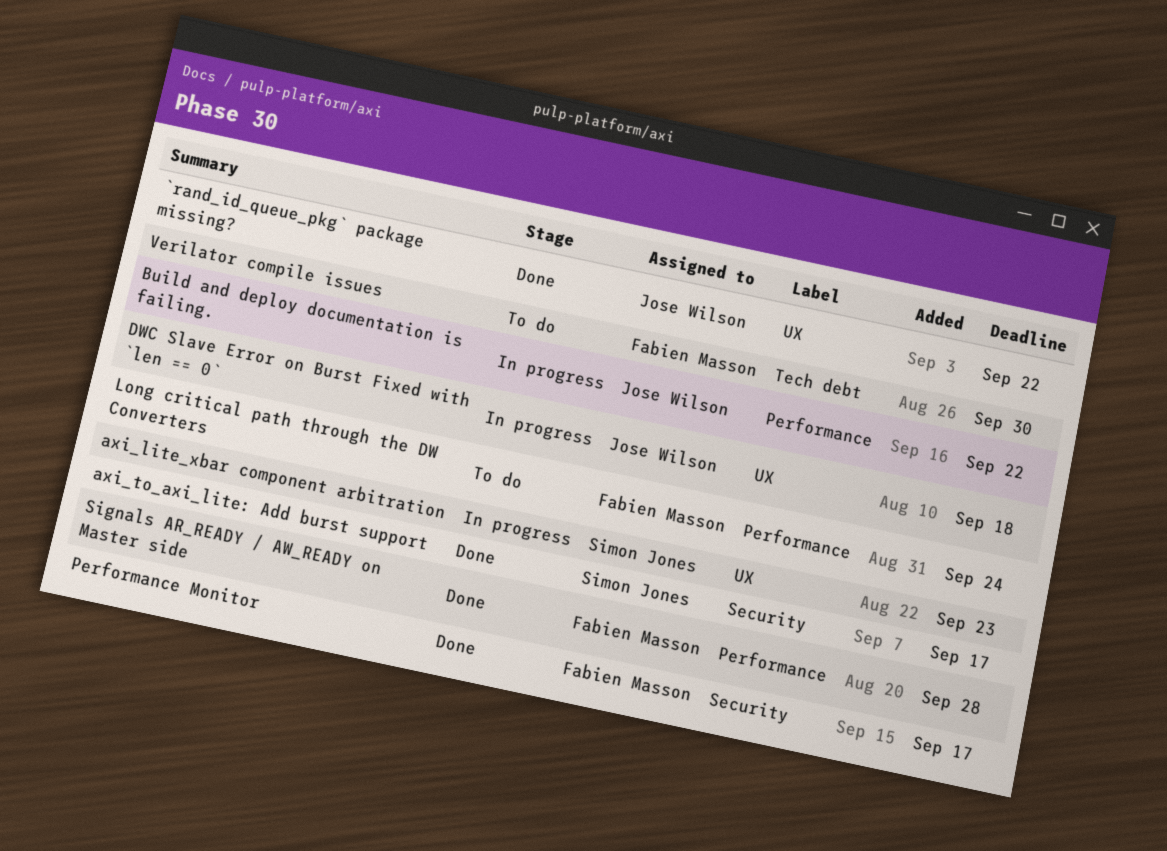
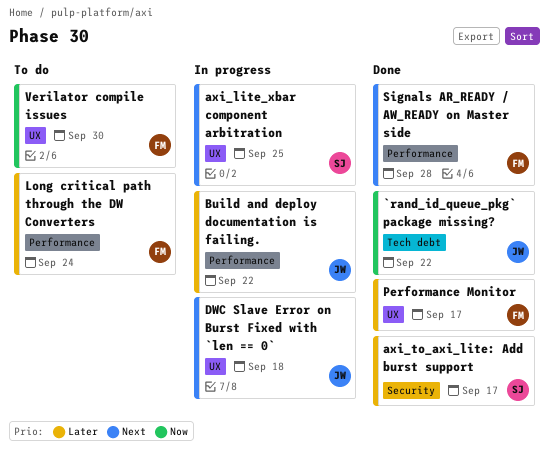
`rand_id_queue_pkg` package missing?, label: UX -> Tech debt
axi_lite_xbar component arbitration, due: Sep 23 -> Sep 25
Performance Monitor, label: Security -> UX
Verilator compile issues, label: Tech debt -> UX

